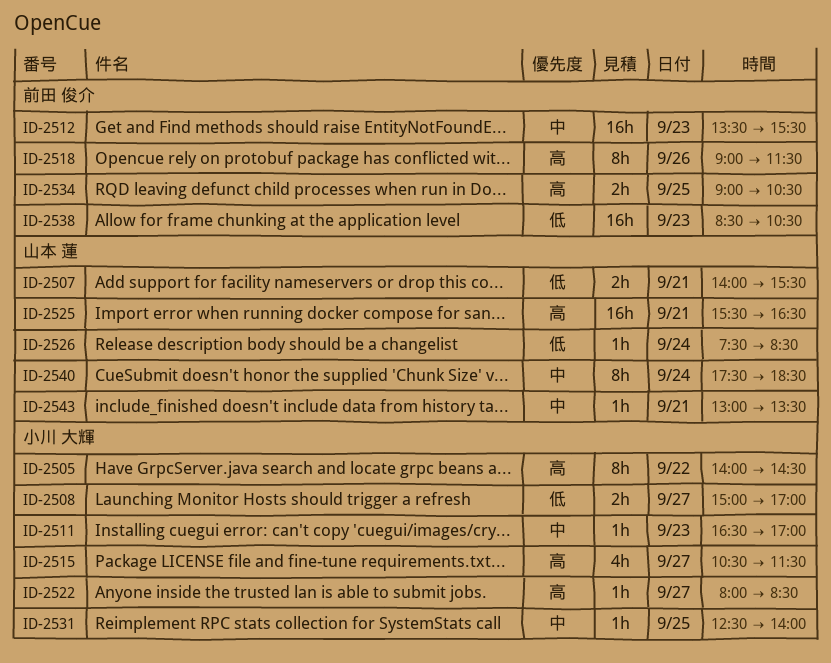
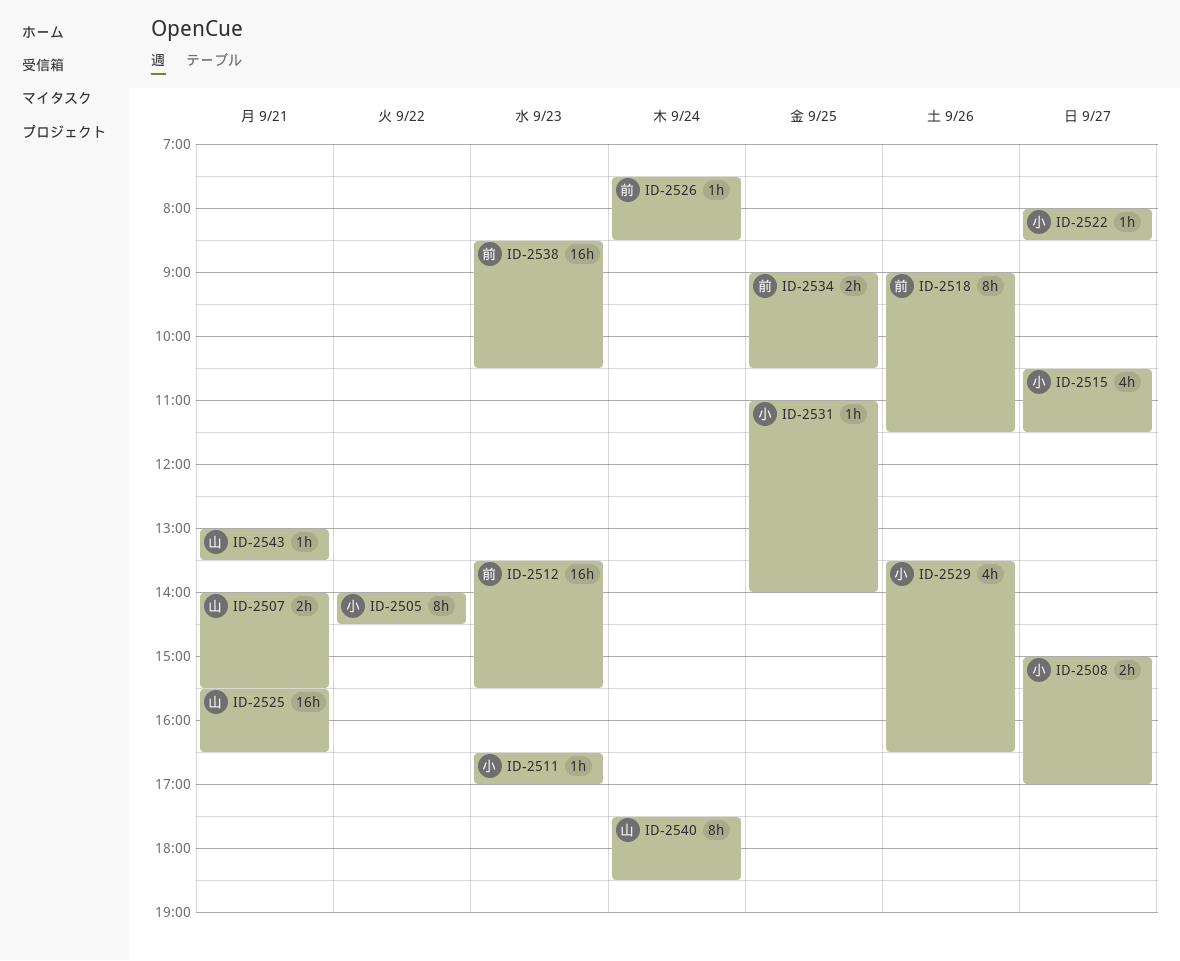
ID-2526, owner: 山本 蓮 -> 前田 俊介
ID-2529: none -> present
ID-2531, begins: 12:30 -> 11:00

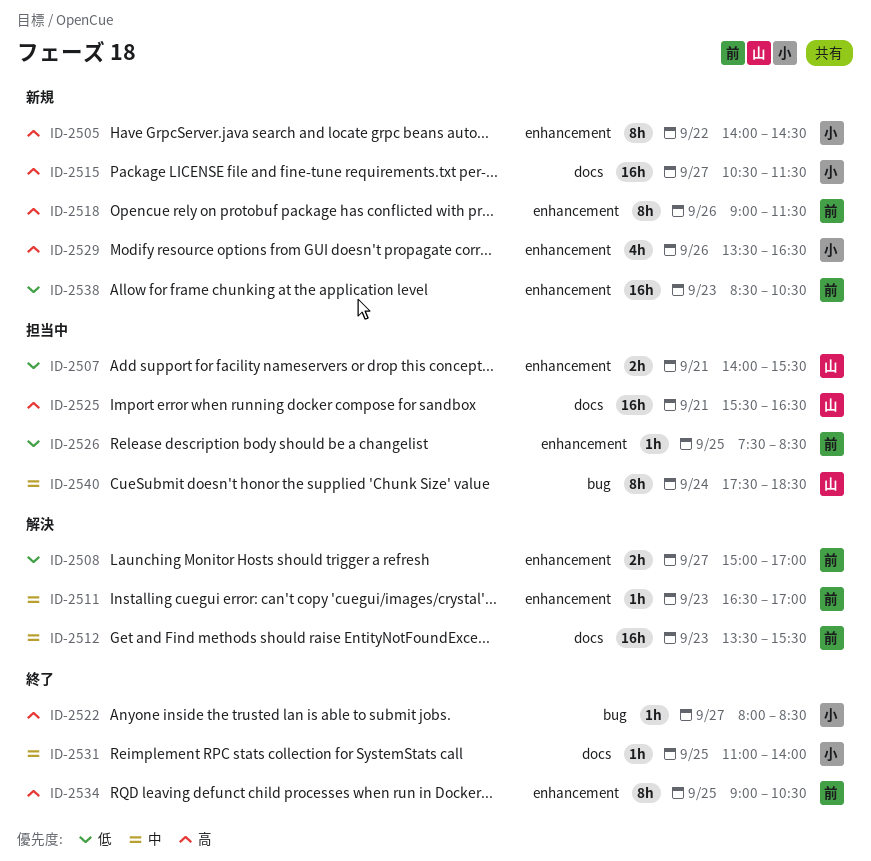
ID-2508, owner: 小 -> 前
ID-2511, owner: 小 -> 前
ID-2515, estimate: 4h -> 16h
ID-2526, day: Sep 24 -> Sep 25
ID-2534, estimate: 2h -> 8h
ID-2543: present -> none

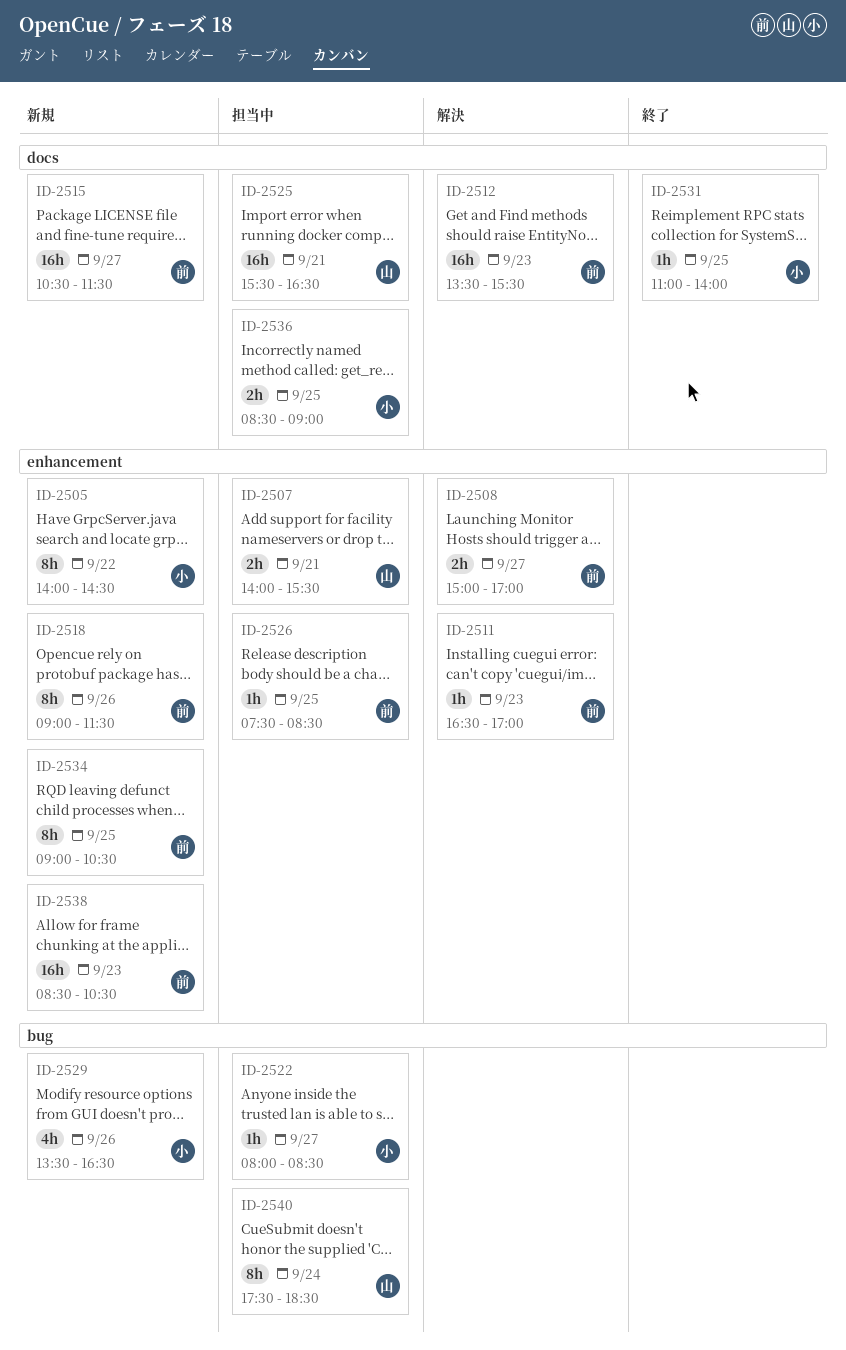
ID-2515, owner: 小 -> 前
ID-2522, status: 終了 -> 担当中
ID-2529, label: enhancement -> bug
ID-2534, status: 終了 -> 新規
ID-2536: none -> present

